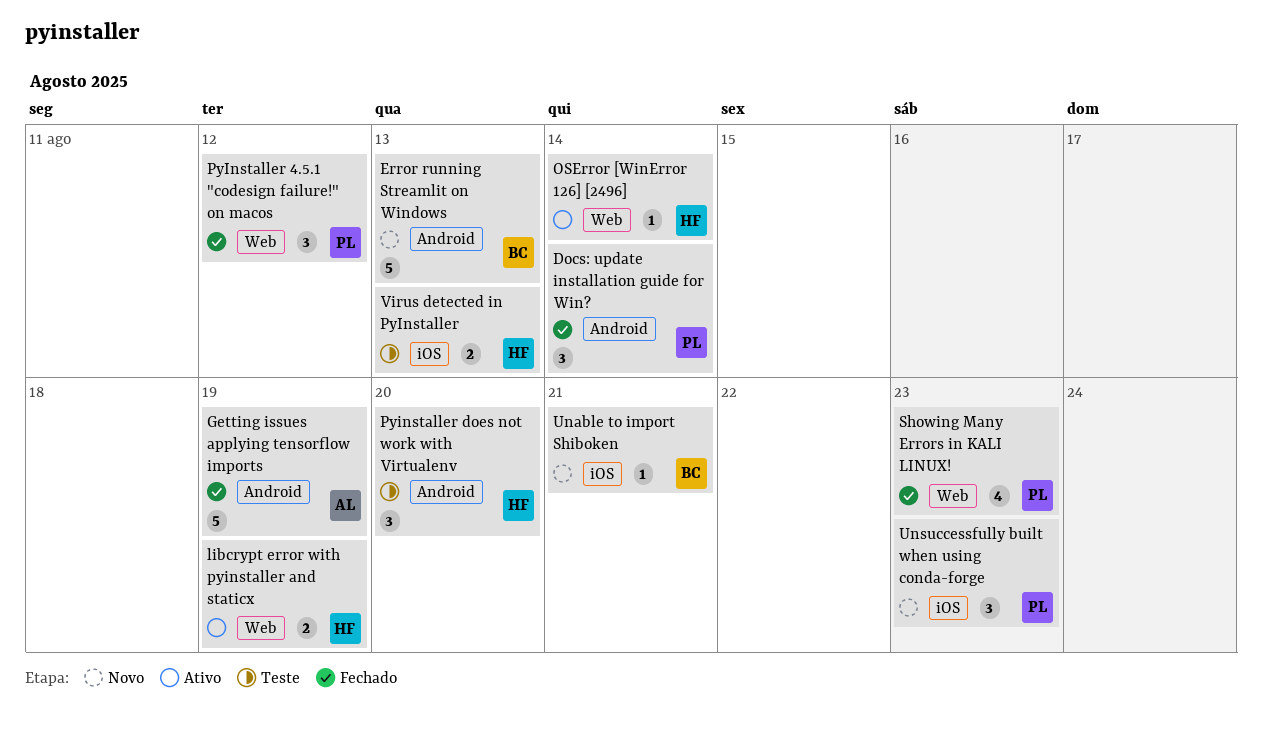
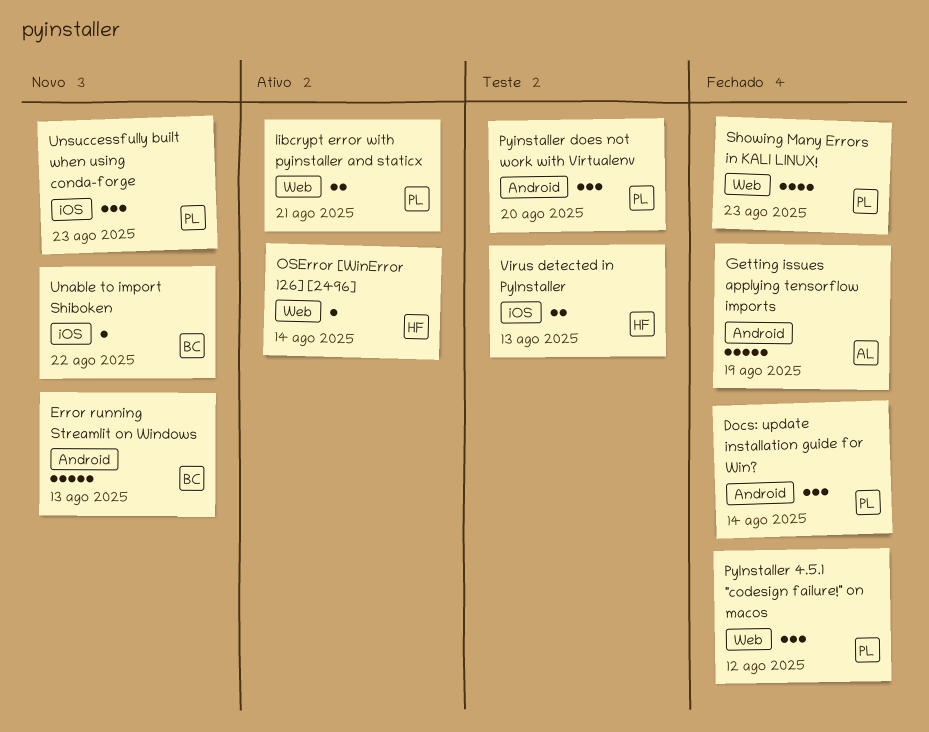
libcrypt error with pyinstaller and staticx, owner: HF -> PL
libcrypt error with pyinstaller and staticx, due: Aug 19 -> Aug 21
Pyinstaller does not work with Virtualenv, owner: HF -> PL
Unable to import Shiboken, due: Aug 21 -> Aug 22

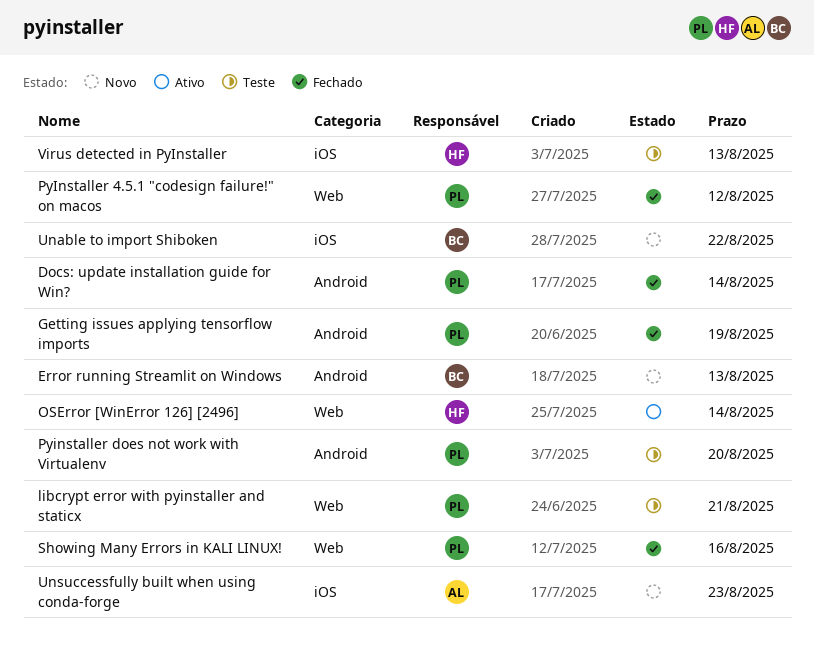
Getting issues applying tensorflow imports, owner: AL -> PL
libcrypt error with pyinstaller and staticx, status: Ativo -> Teste
Showing Many Errors in KALI LINUX!, due: Aug 23 -> Aug 16
Unsuccessfully built when using conda-forge, owner: PL -> AL

